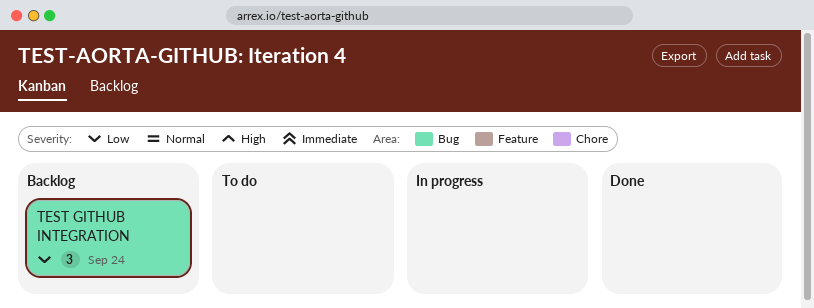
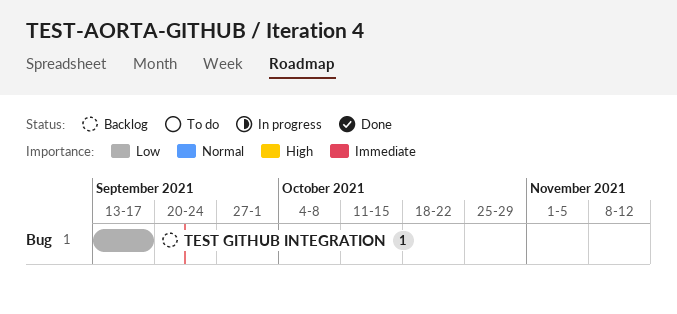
TEST GITHUB INTEGRATION, estimate: 3 -> 1
TEST GITHUB INTEGRATION, due: Sep 24 -> Sep 17

